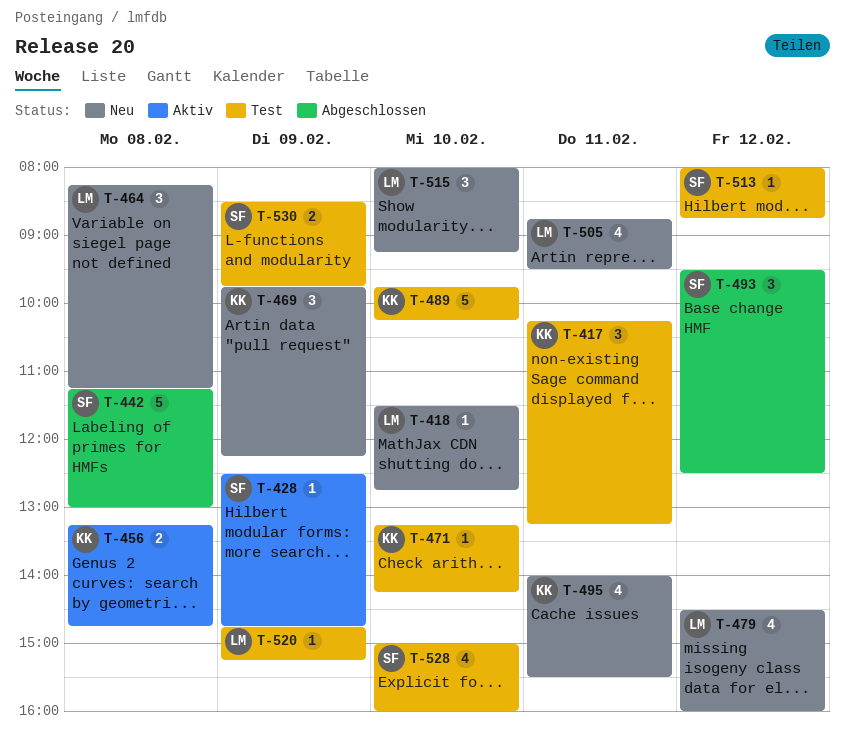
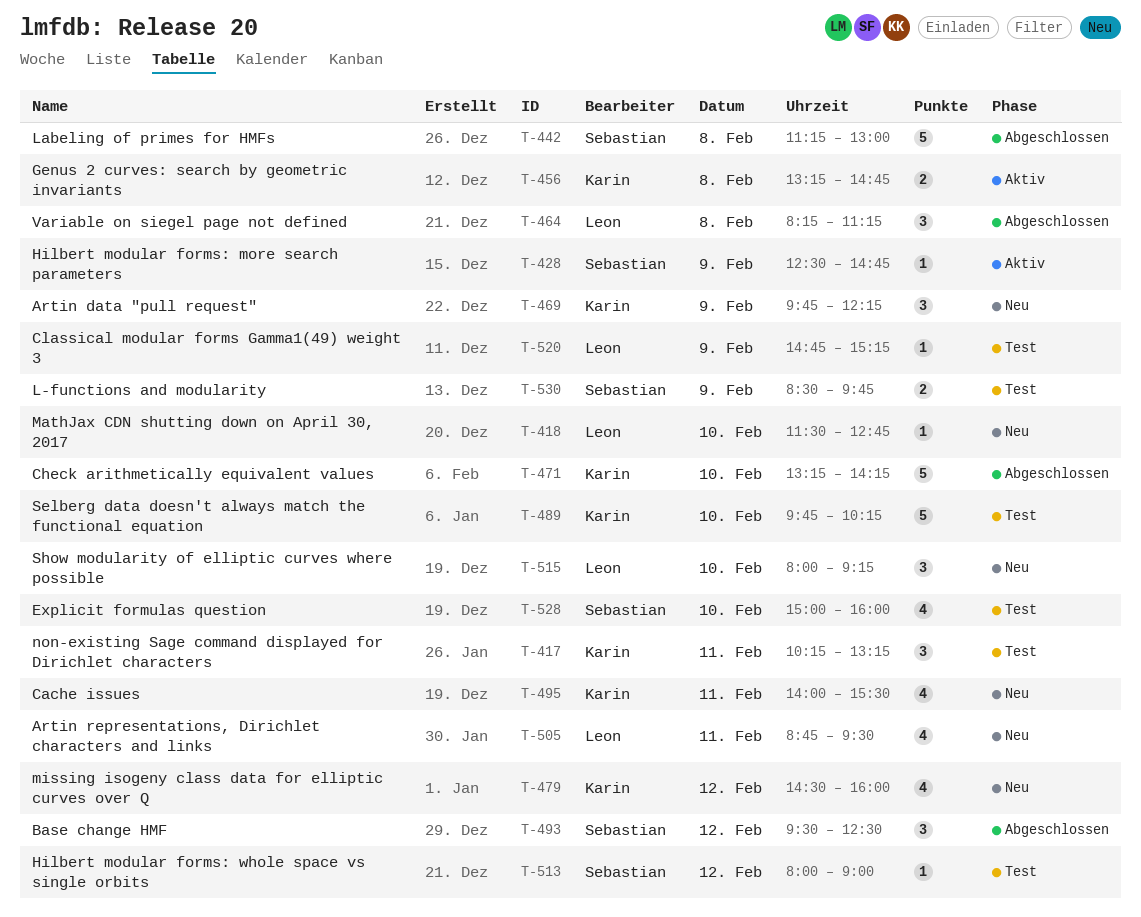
T-464, status: Neu -> Abgeschlossen
T-471, status: Test -> Abgeschlossen
T-471, estimate: 1 -> 5
T-479, owner: Leon -> Karin
T-513, ends: 08:45 -> 09:00

